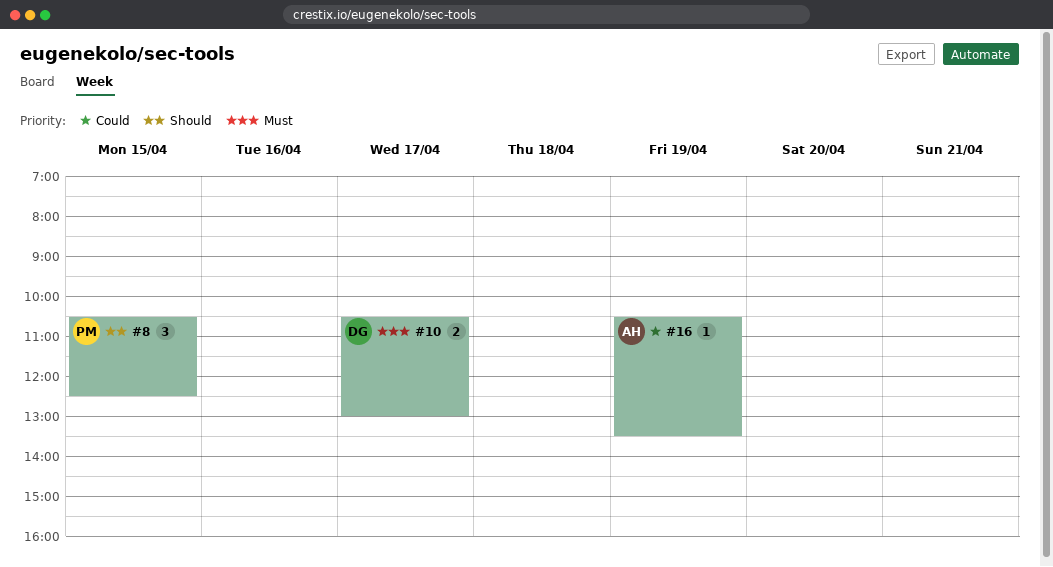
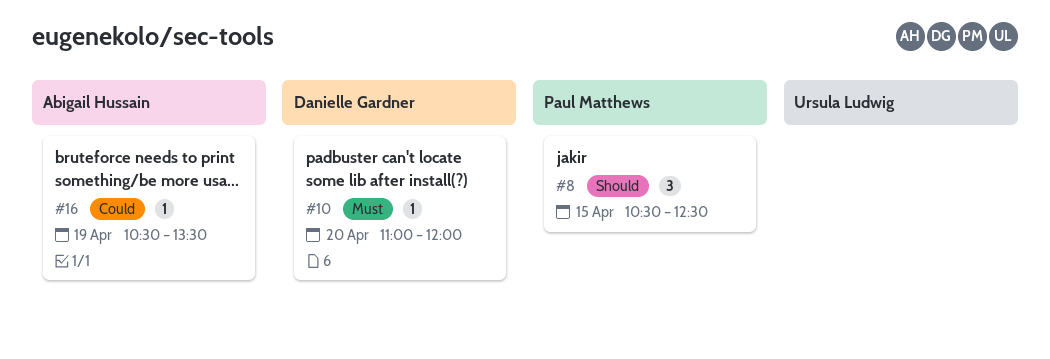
#10, estimate: 2 -> 1
#10, day: Apr 17 -> Apr 20
#10, begins: 10:30 -> 11:00
#10, ends: 13:00 -> 12:00

